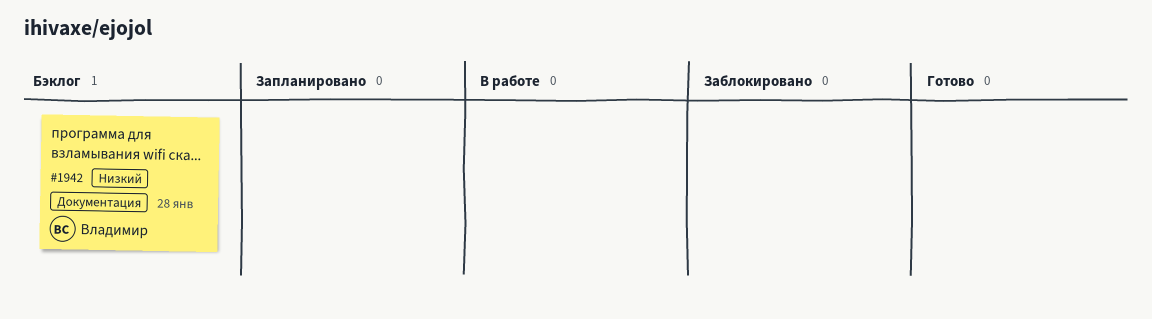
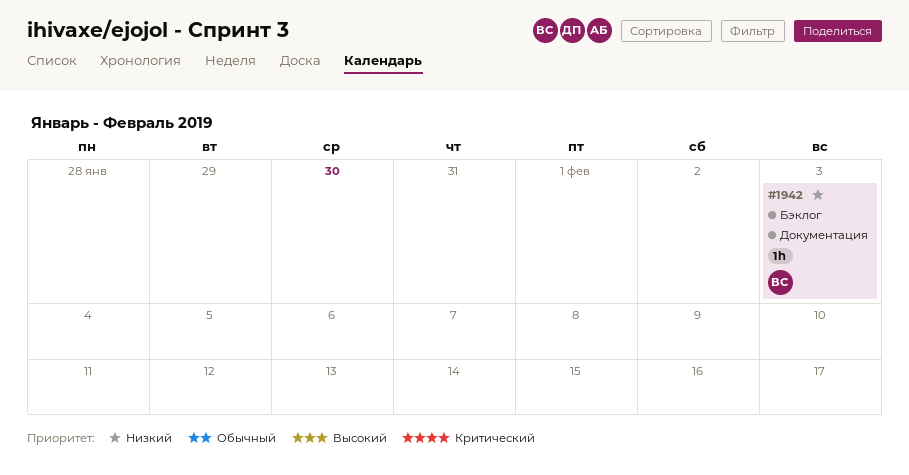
#1942, due: Jan 28 -> Feb 3

